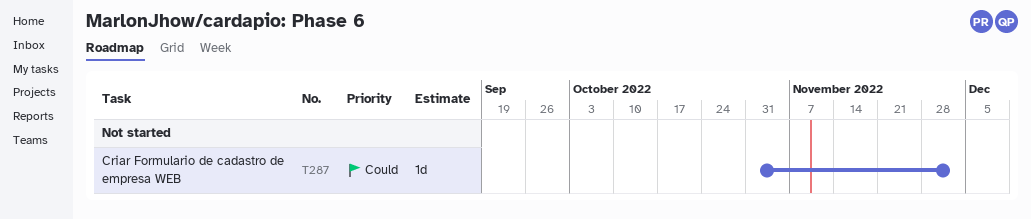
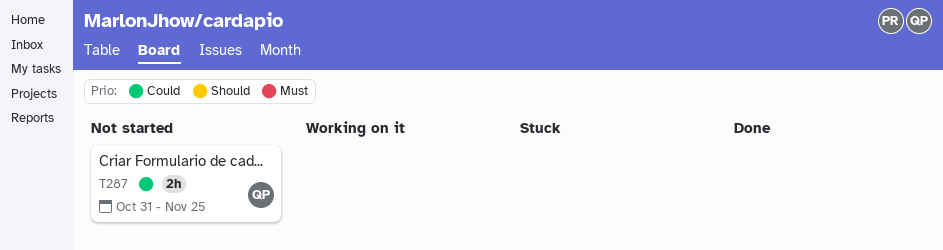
T287, estimate: 1d -> 2h
T287, due: Dec 2 -> Nov 25

